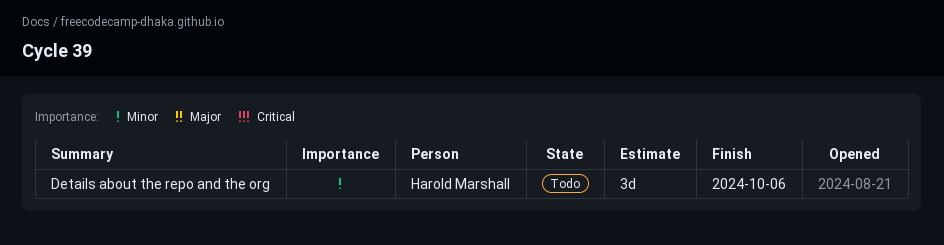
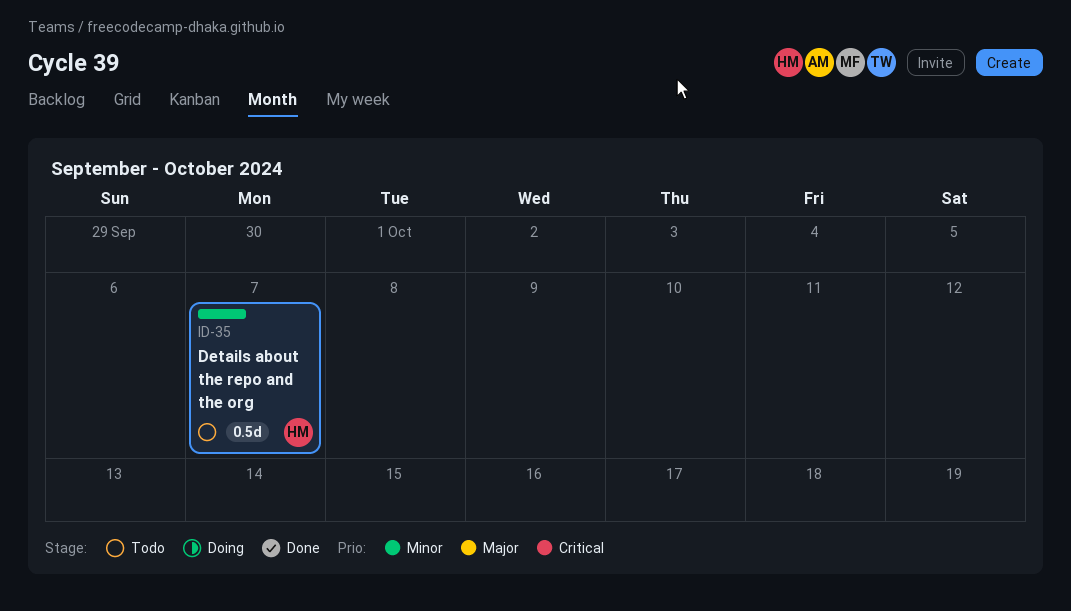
Details about the repo and the org, estimate: 3d -> 0.5d
Details about the repo and the org, due: Oct 6 -> Oct 7

